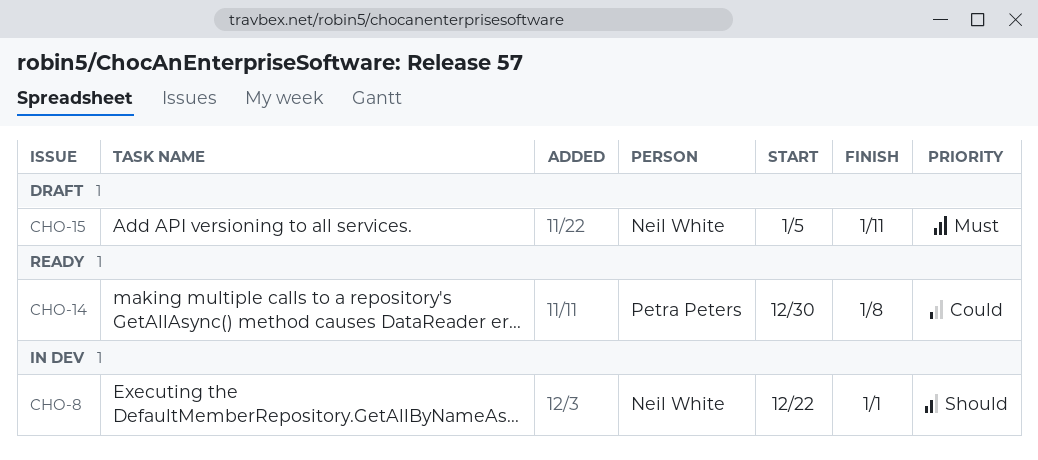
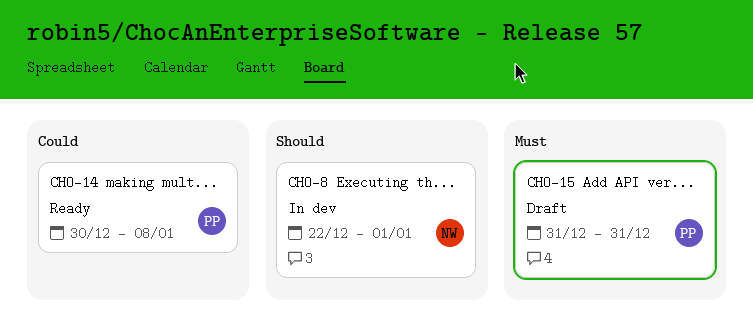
CHO-15, owner: Neil White -> Petra Peters
CHO-15, start: Jan 5 -> Dec 31
CHO-15, due: Jan 11 -> Dec 31

